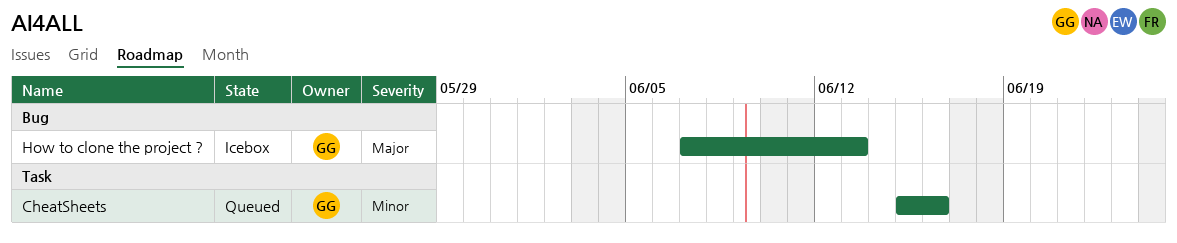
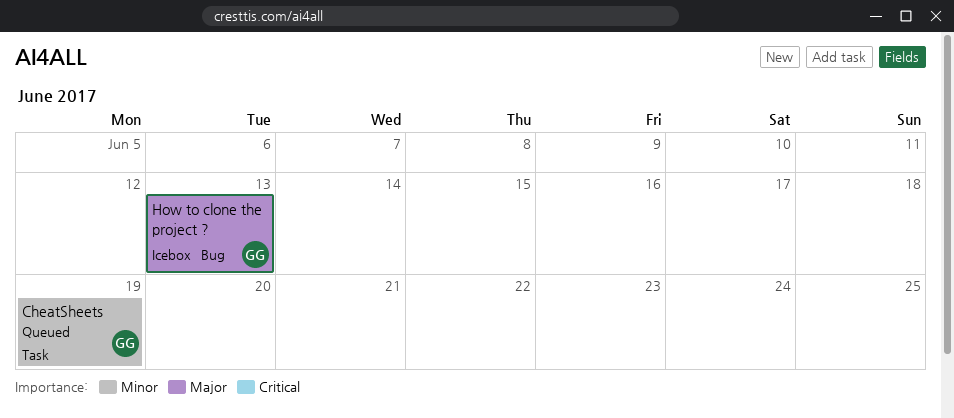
CheatSheets, due: Jun 16 -> Jun 19

